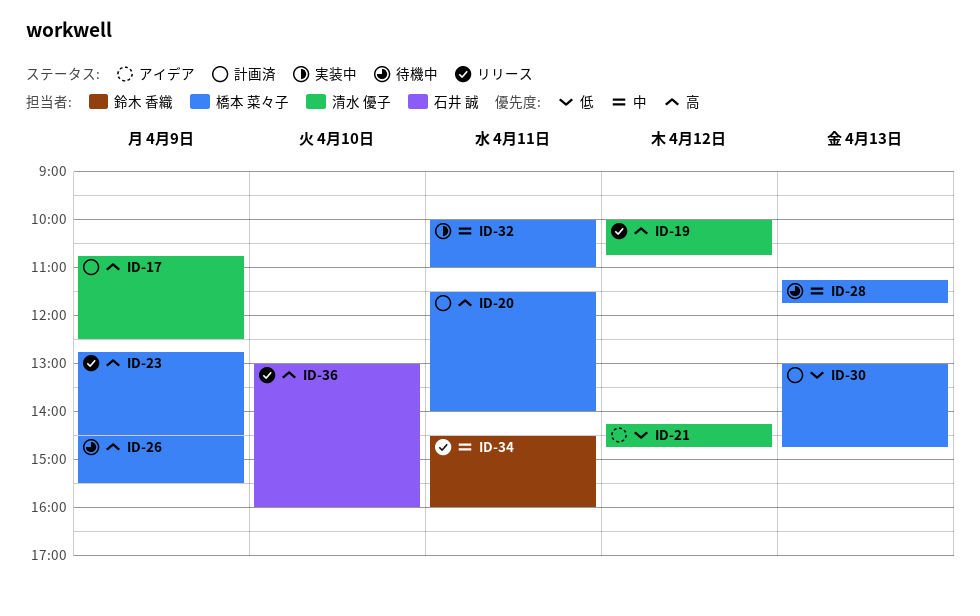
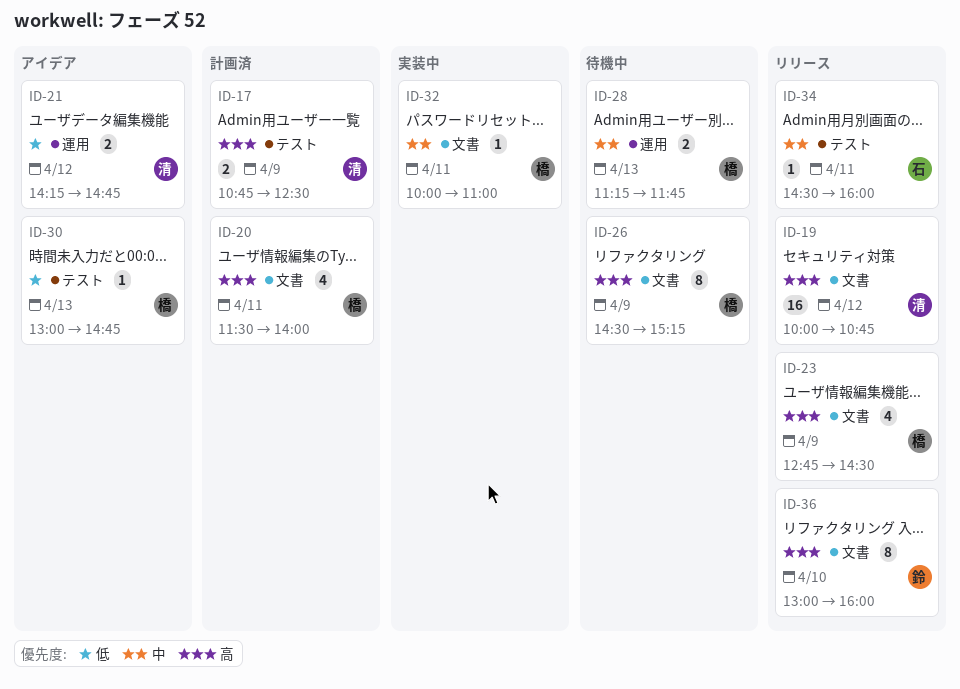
ID-26, ends: 15:30 -> 15:15
ID-30, status: 計画済 -> アイデア
ID-34, owner: 鈴木 香織 -> 石井 誠
ID-36, owner: 石井 誠 -> 鈴木 香織

